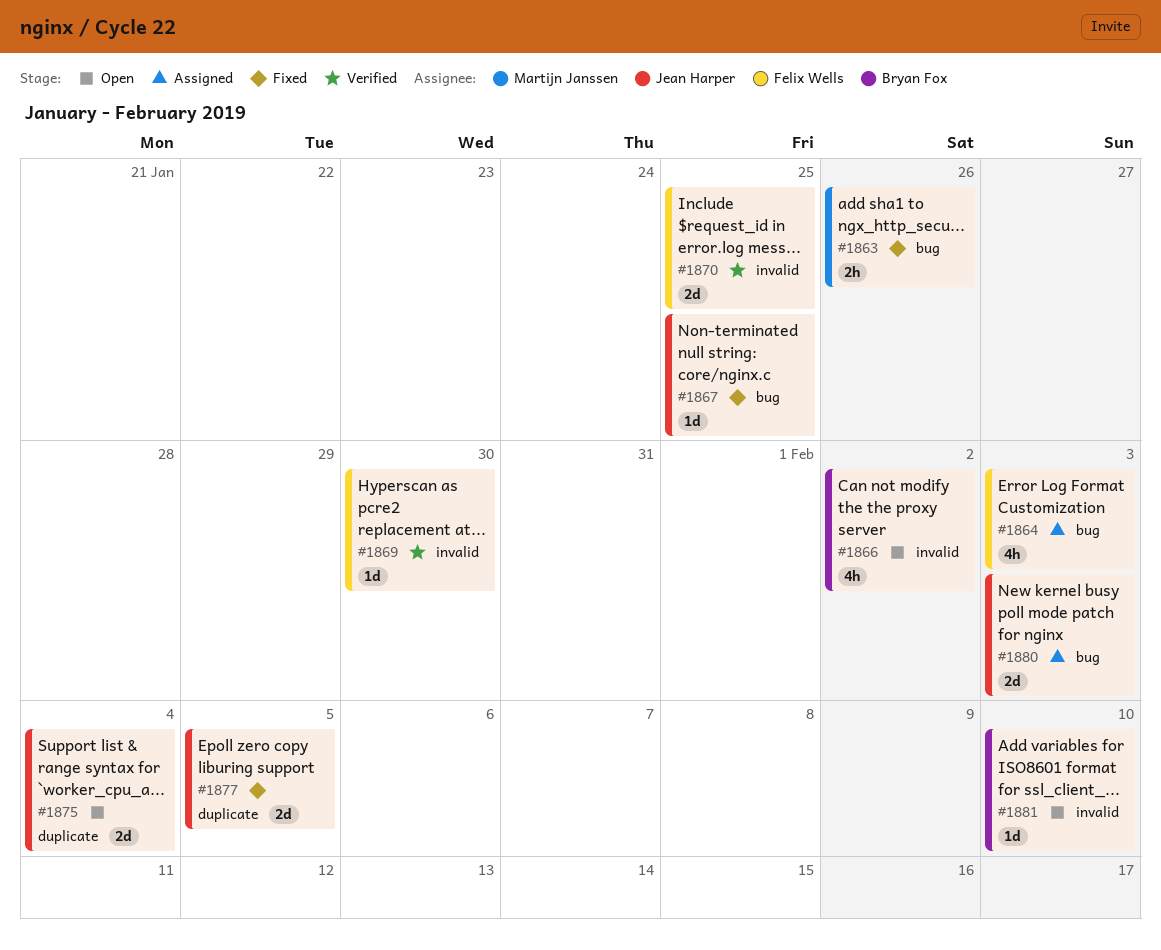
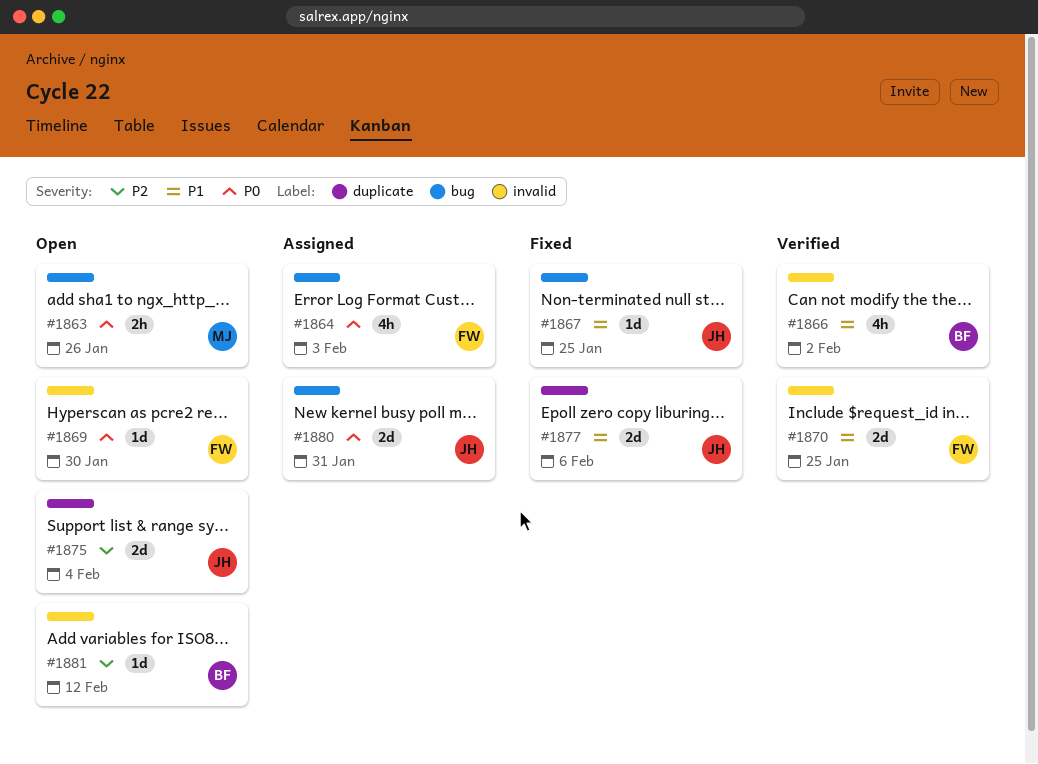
#1863, status: Fixed -> Open
#1866, status: Open -> Verified
#1869, status: Verified -> Open
#1877, due: Feb 5 -> Feb 6
#1880, due: Feb 3 -> Jan 31
#1881, due: Feb 10 -> Feb 12

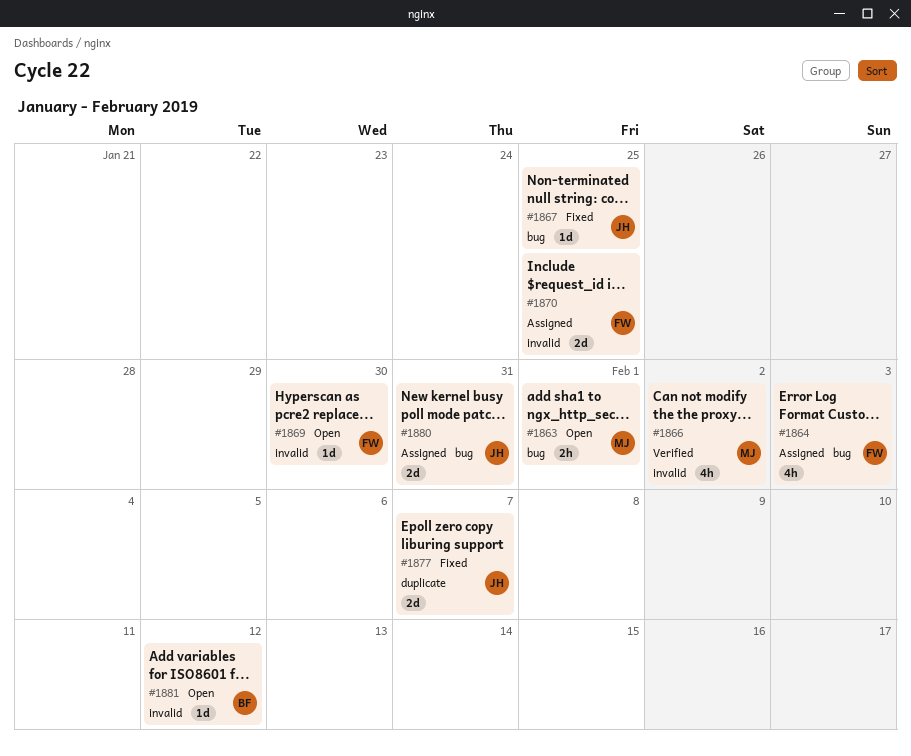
#1863, due: Jan 26 -> Feb 1
#1866, owner: BF -> MJ
#1870, status: Verified -> Assigned
#1875: present -> none
#1877, due: Feb 6 -> Feb 7

